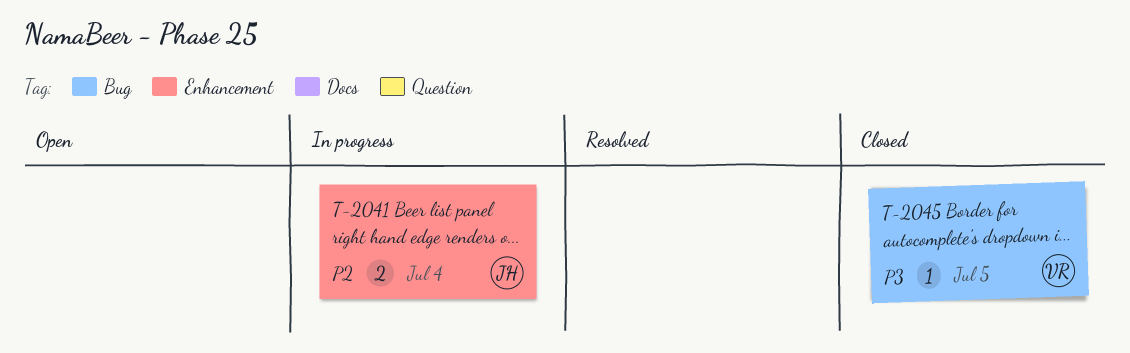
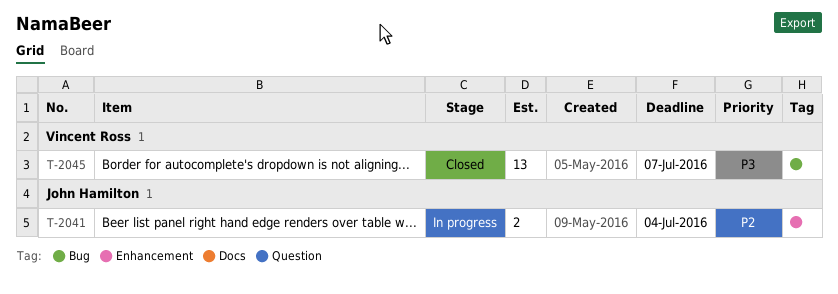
T-2045, estimate: 1 -> 13
T-2045, due: Jul 5 -> Jul 7

